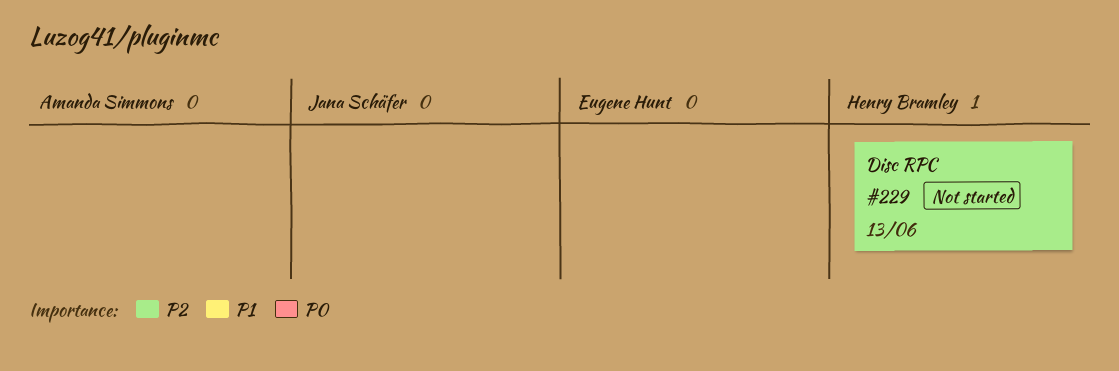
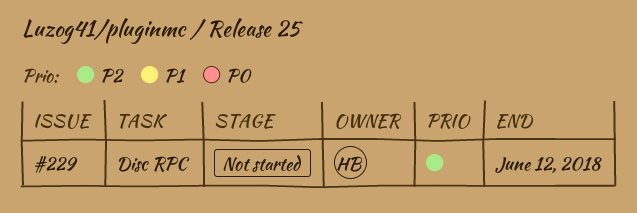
#229, due: Jun 13 -> Jun 12

